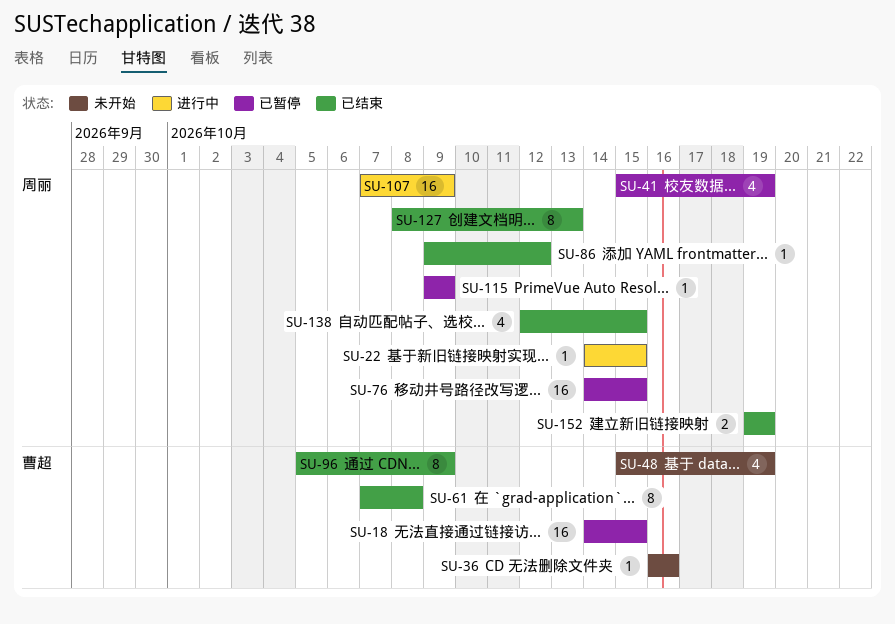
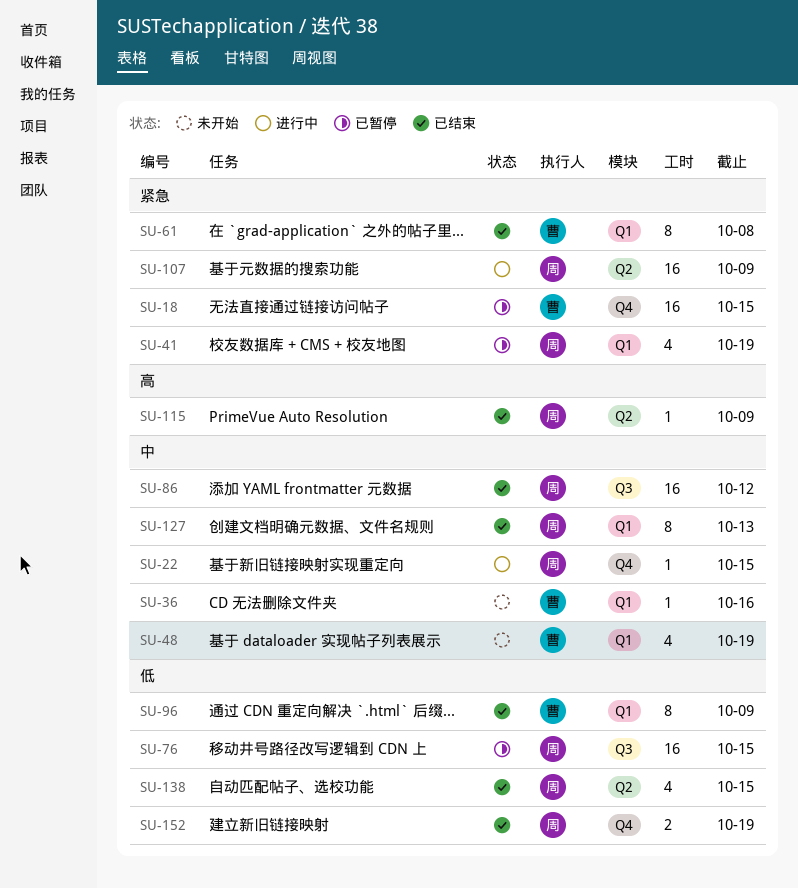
SU-86, estimate: 1 -> 16
SU-115, status: 已暂停 -> 已结束

